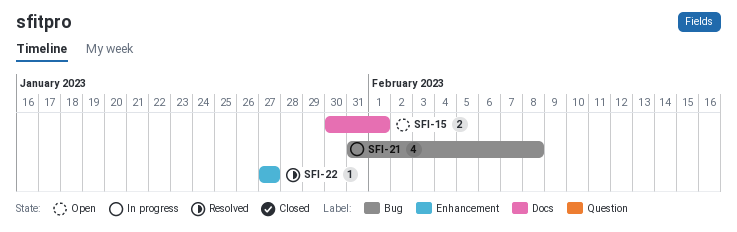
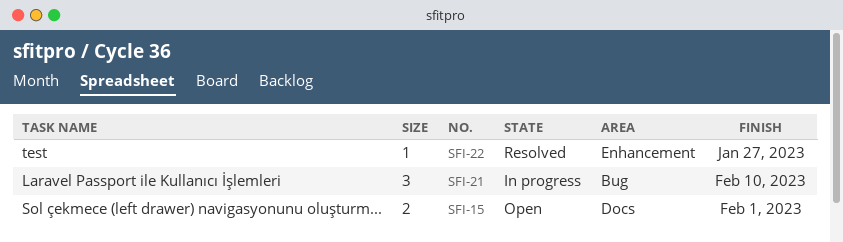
SFI-21, estimate: 4 -> 3
SFI-21, due: Feb 8 -> Feb 10

